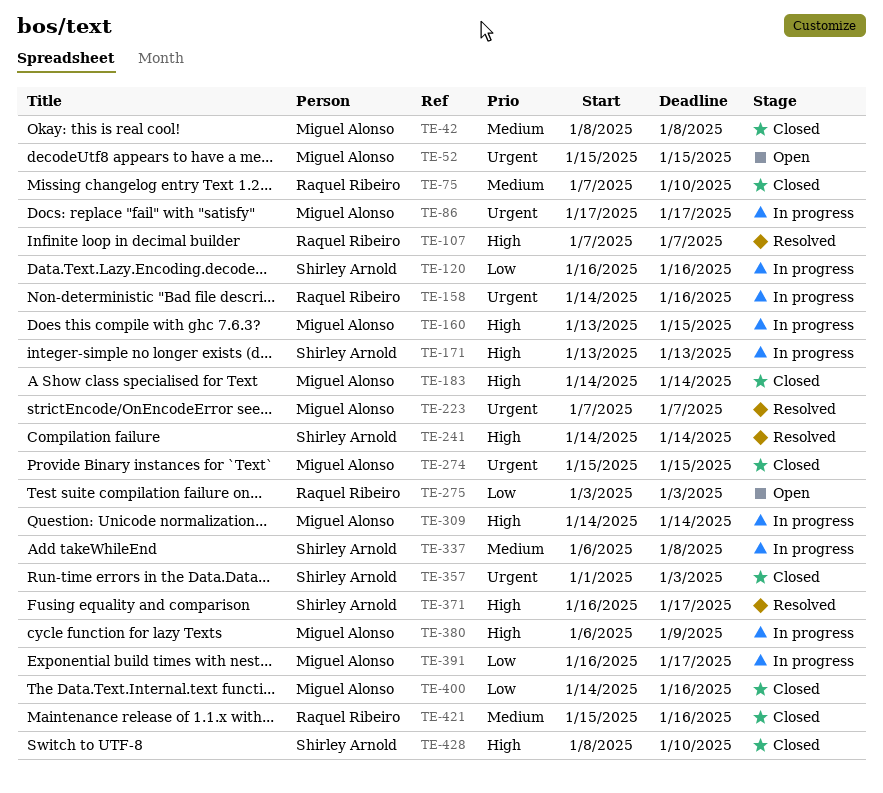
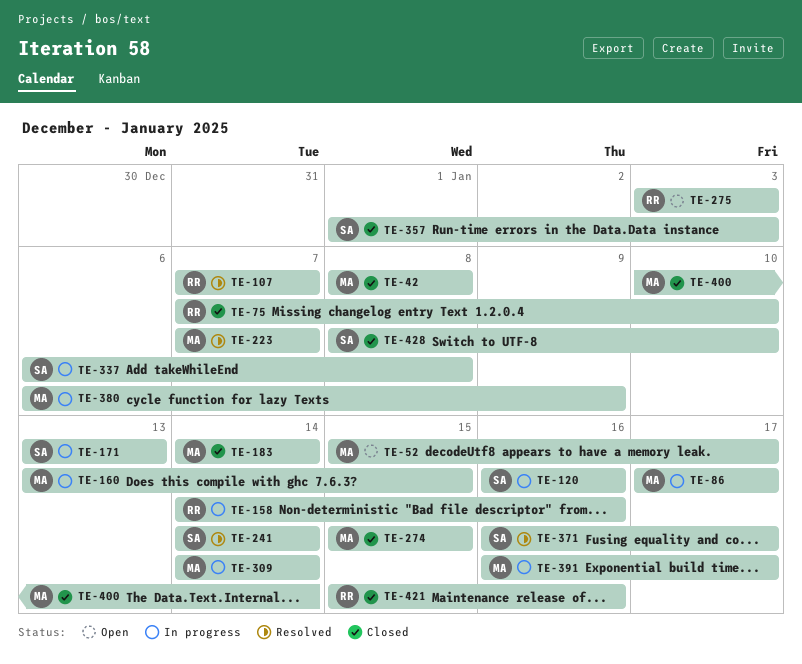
TE-52, due: Jan 15 -> Jan 17
TE-400, start: Jan 14 -> Jan 10
TE-400, due: Jan 16 -> Jan 14

